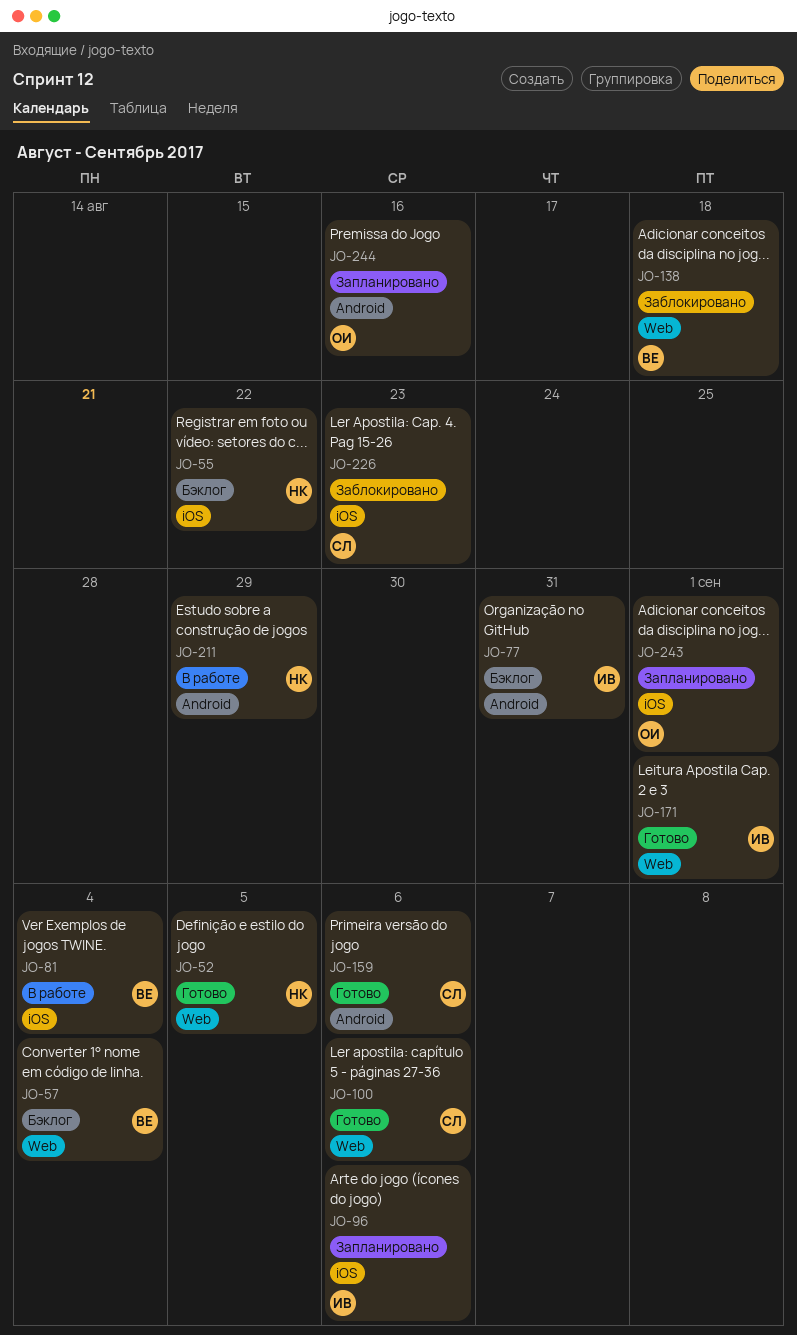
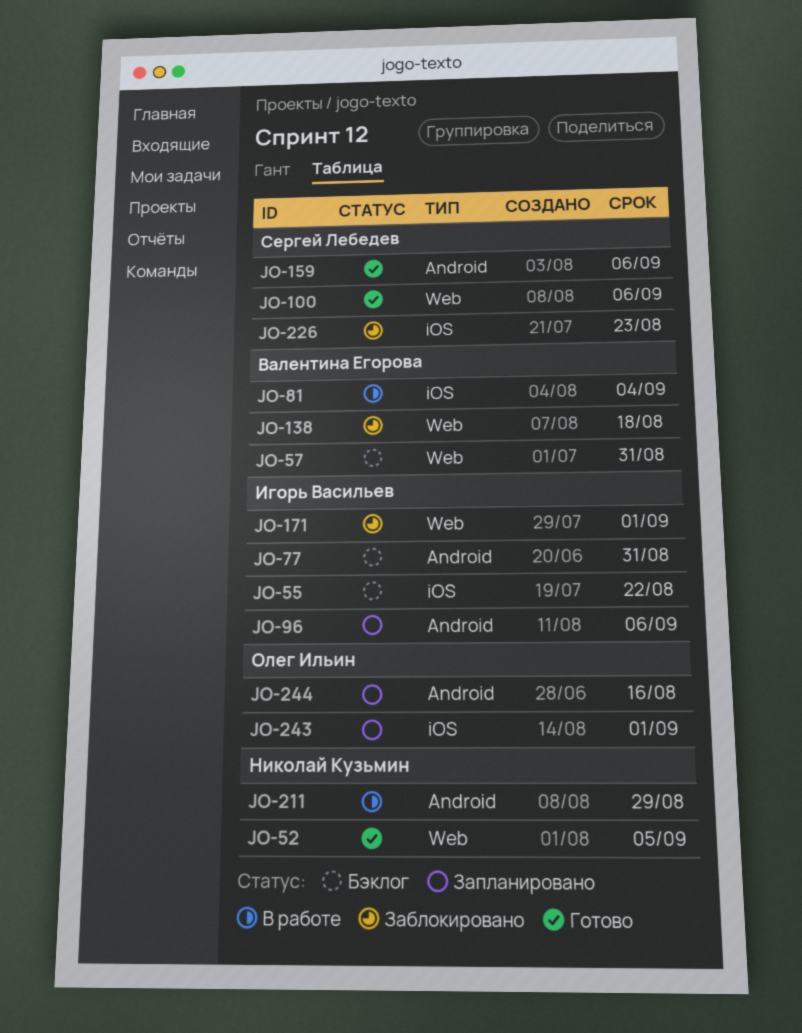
JO-55, owner: Николай Кузьмин -> Игорь Васильев
JO-57, due: Sep 4 -> Aug 31
JO-96, label: iOS -> Android
JO-171, status: Готово -> Заблокировано

